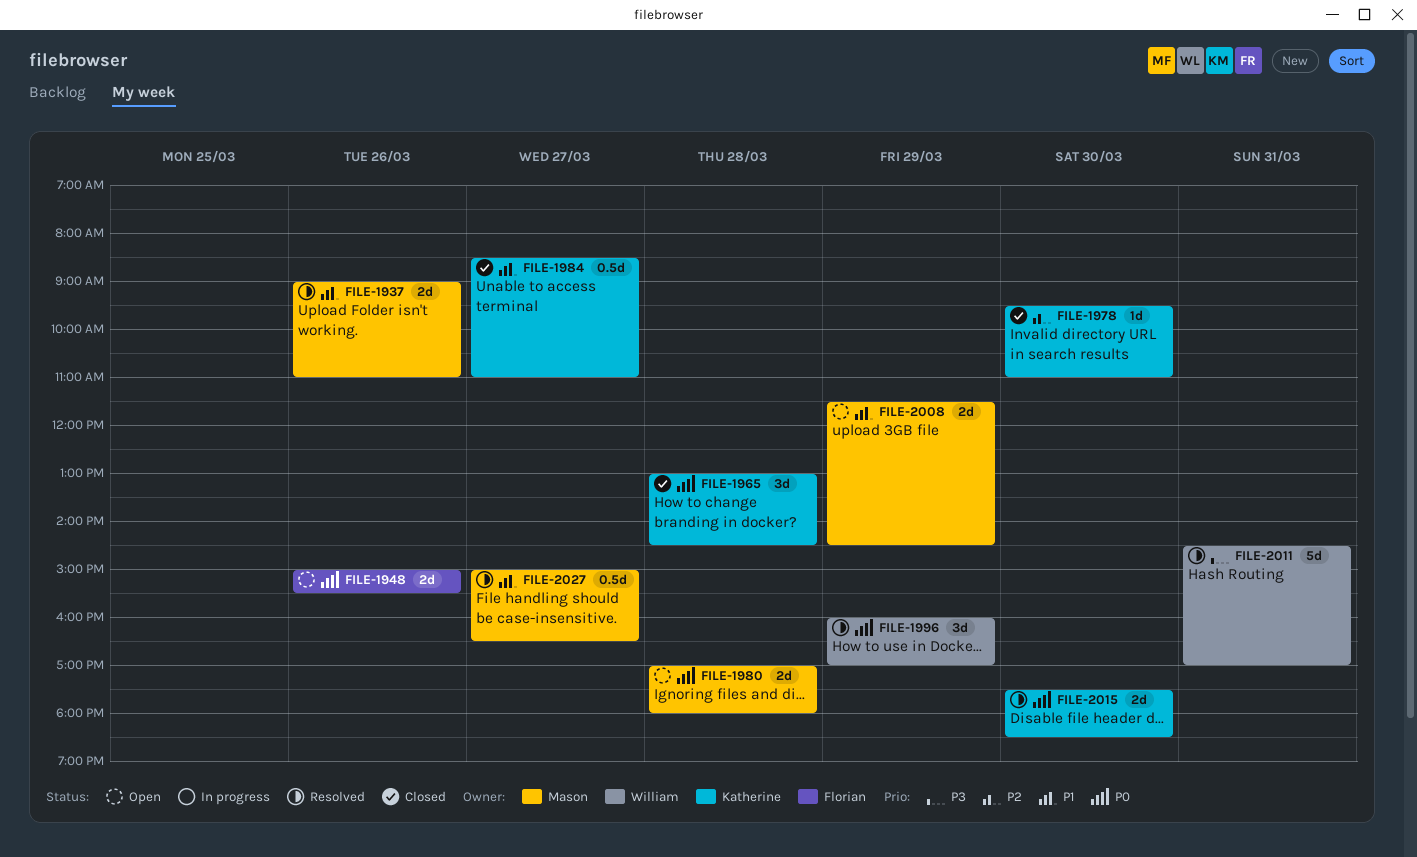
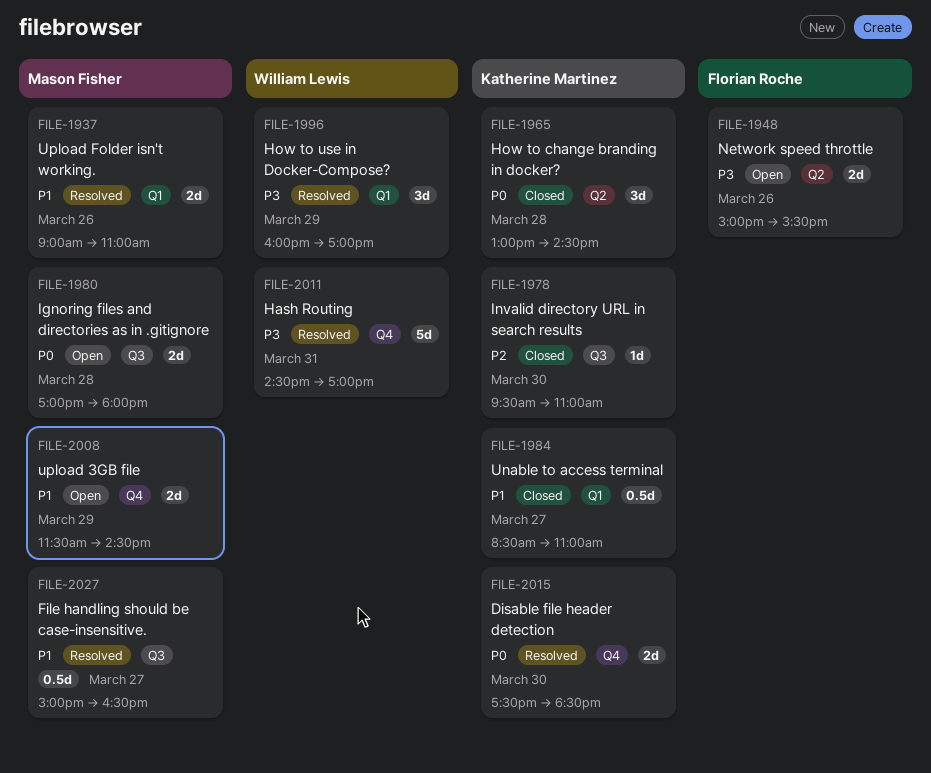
FILE-1948, priority: P0 -> P3
FILE-1996, priority: P0 -> P3

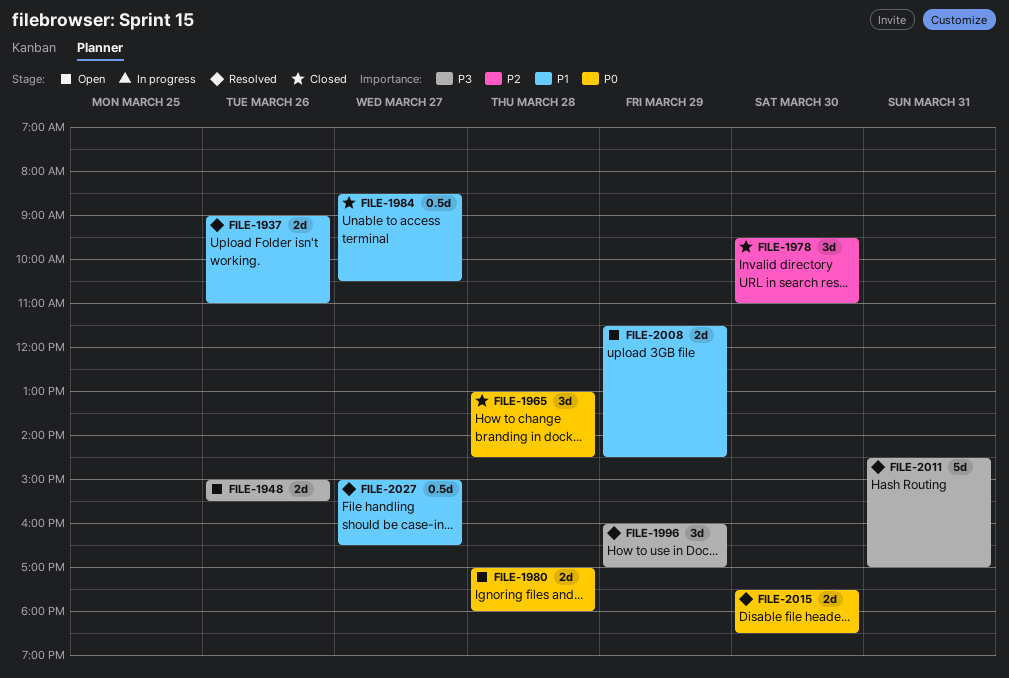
FILE-1978, estimate: 1d -> 3d
FILE-1984, ends: 11:00 -> 10:30

